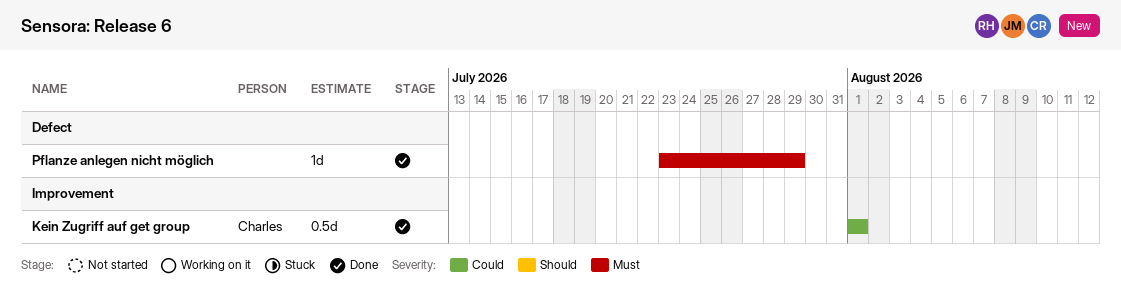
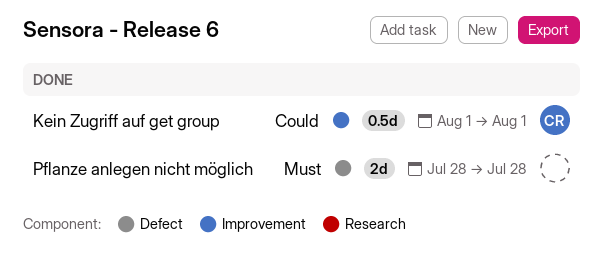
Pflanze anlegen nicht möglich, estimate: 1d -> 2d
Pflanze anlegen nicht möglich, start: Jul 23 -> Jul 28
Pflanze anlegen nicht möglich, due: Jul 29 -> Jul 28

